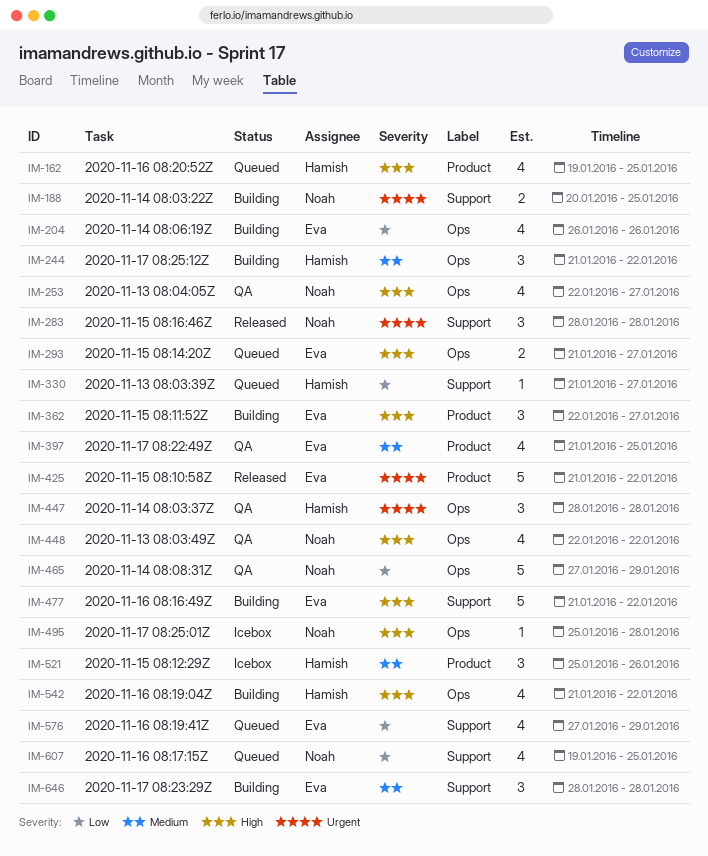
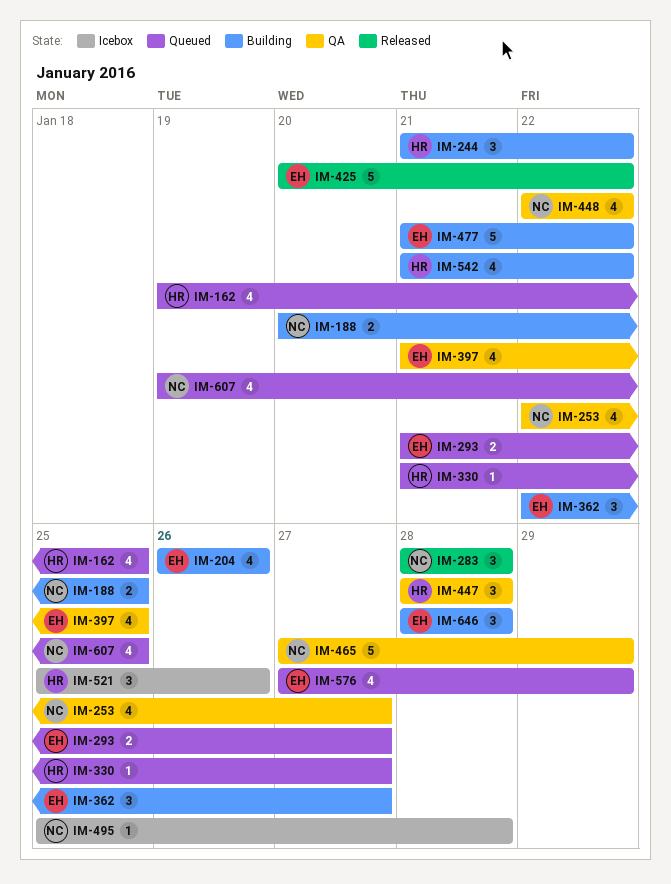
IM-425, start: Jan 21 -> Jan 20

